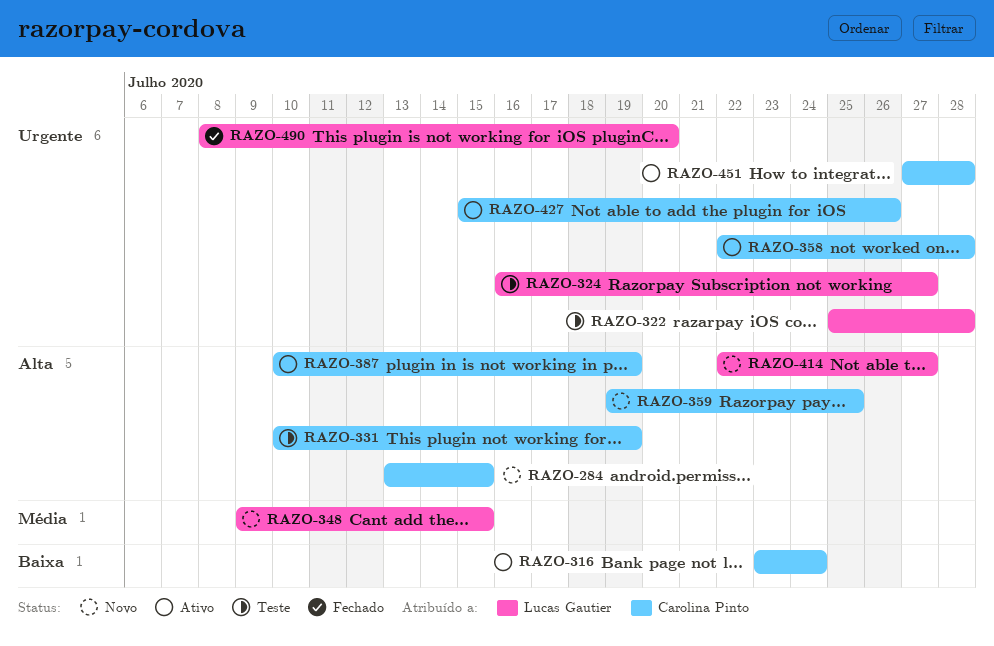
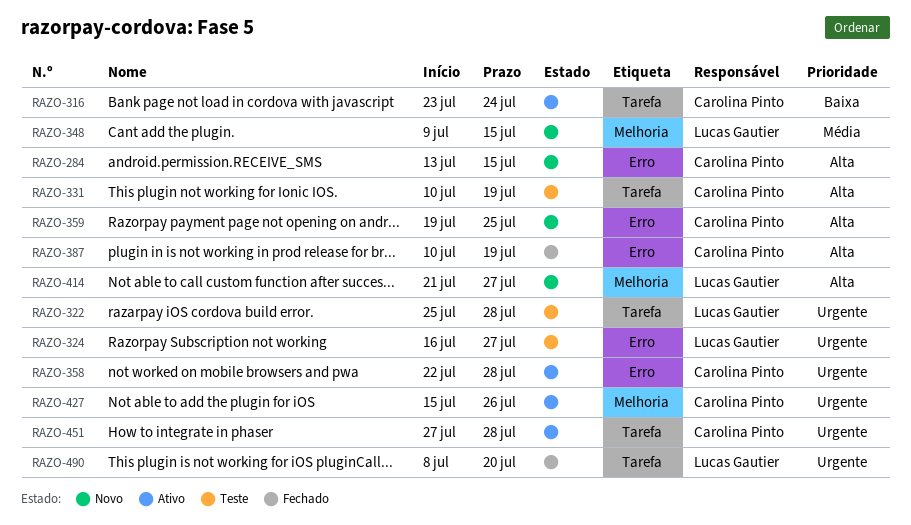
RAZO-387, status: Ativo -> Fechado
RAZO-414, start: Jul 22 -> Jul 21

